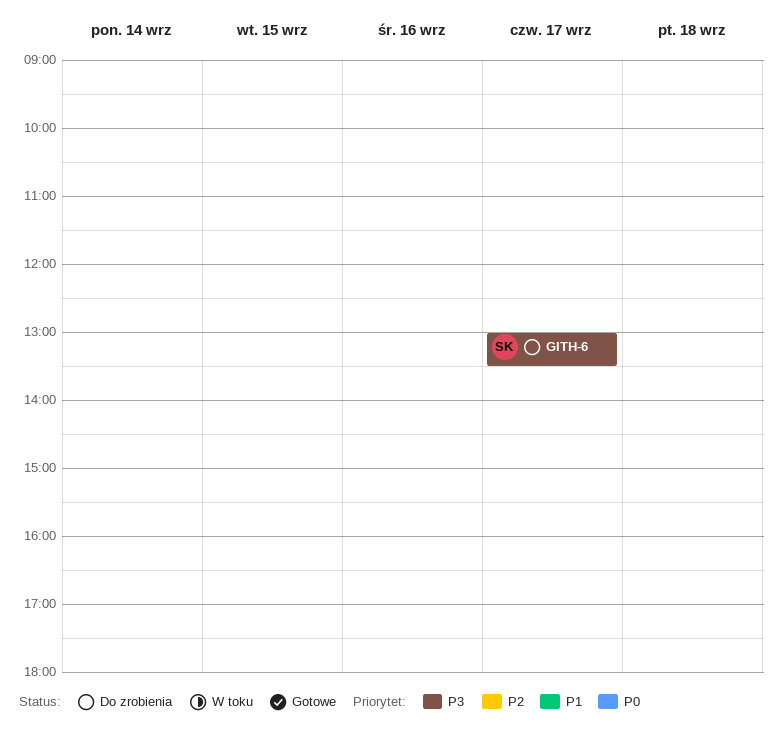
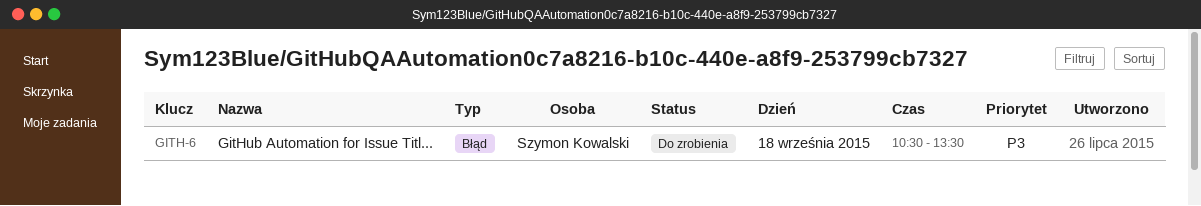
GITH-6, day: Sep 17 -> Sep 18
GITH-6, begins: 13:00 -> 10:30

